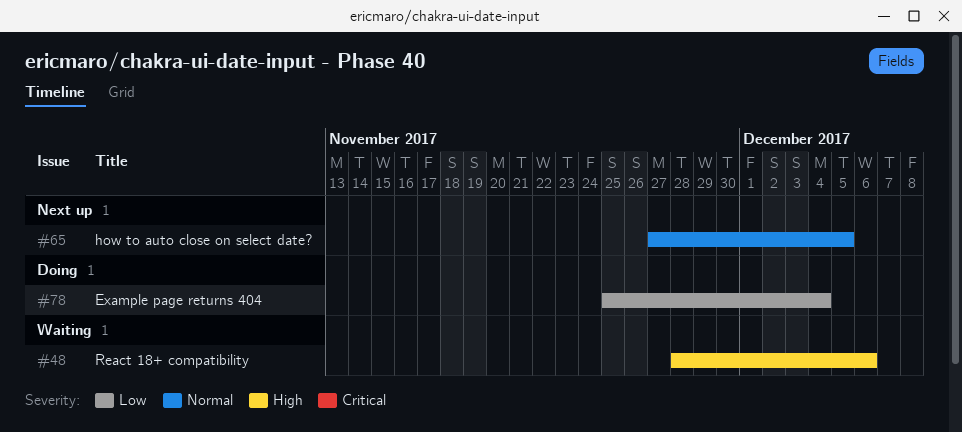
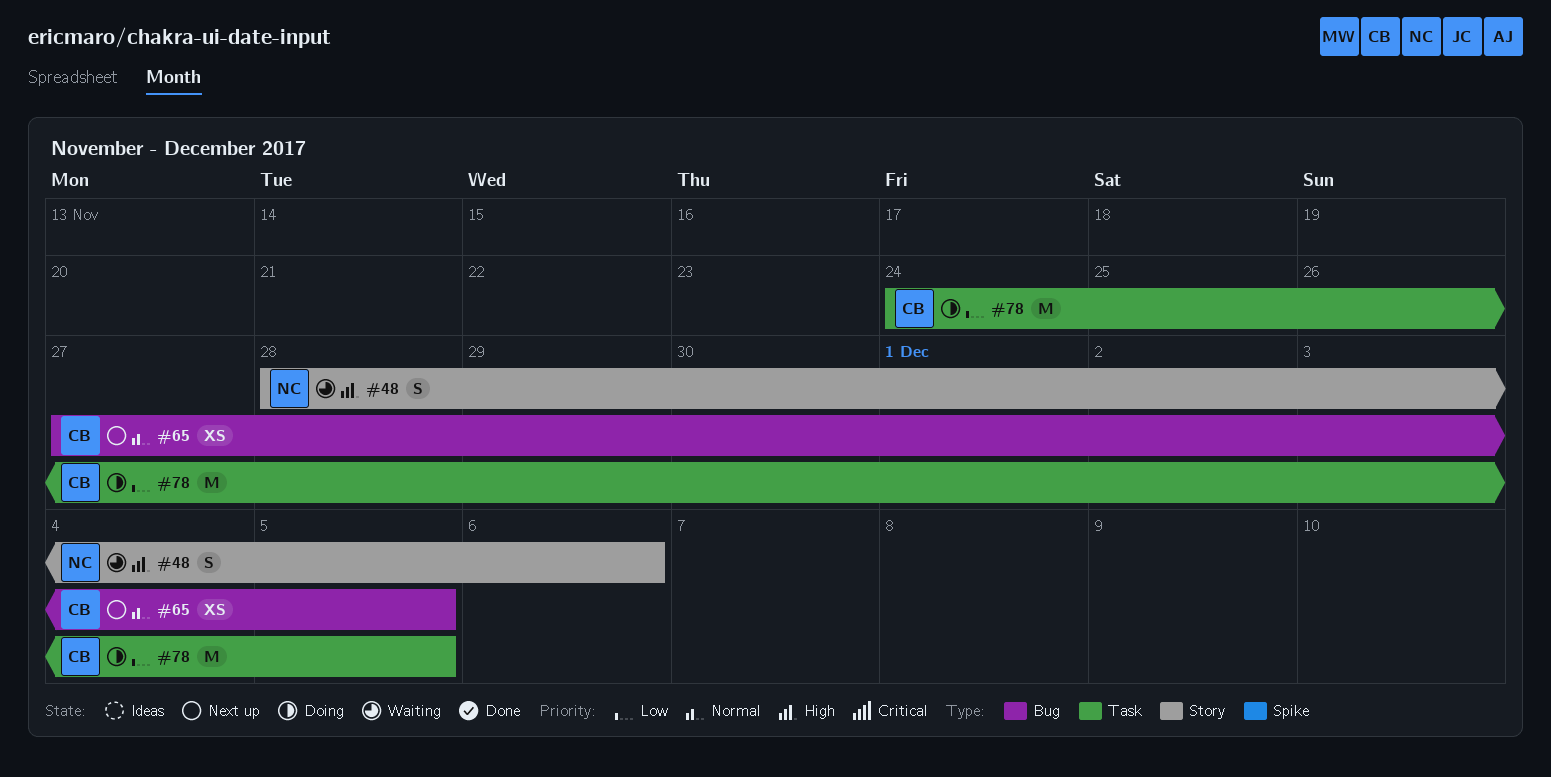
#78, start: Nov 25 -> Nov 24
#78, due: Dec 4 -> Dec 5

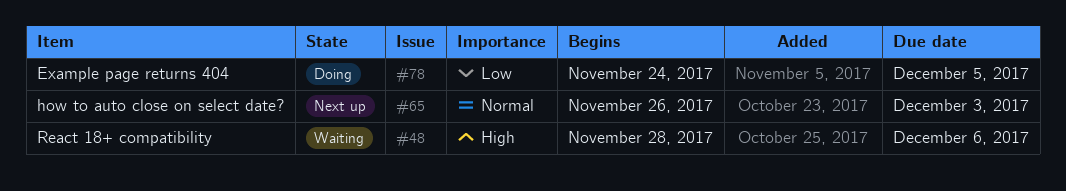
#65, start: Nov 27 -> Nov 26
#65, due: Dec 5 -> Dec 3

